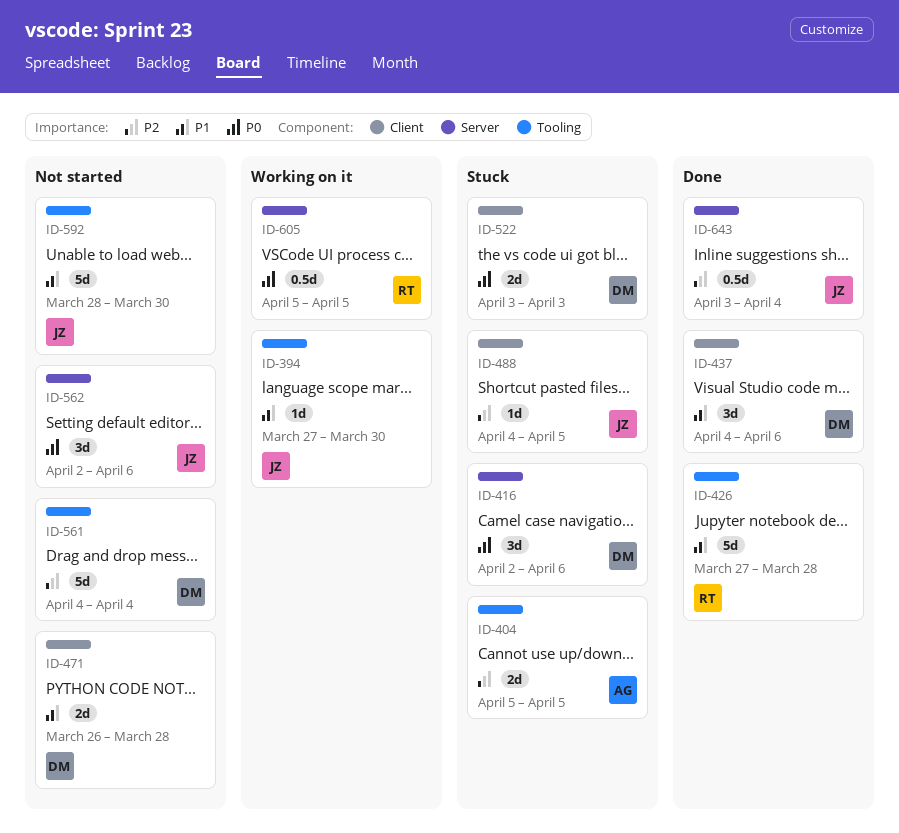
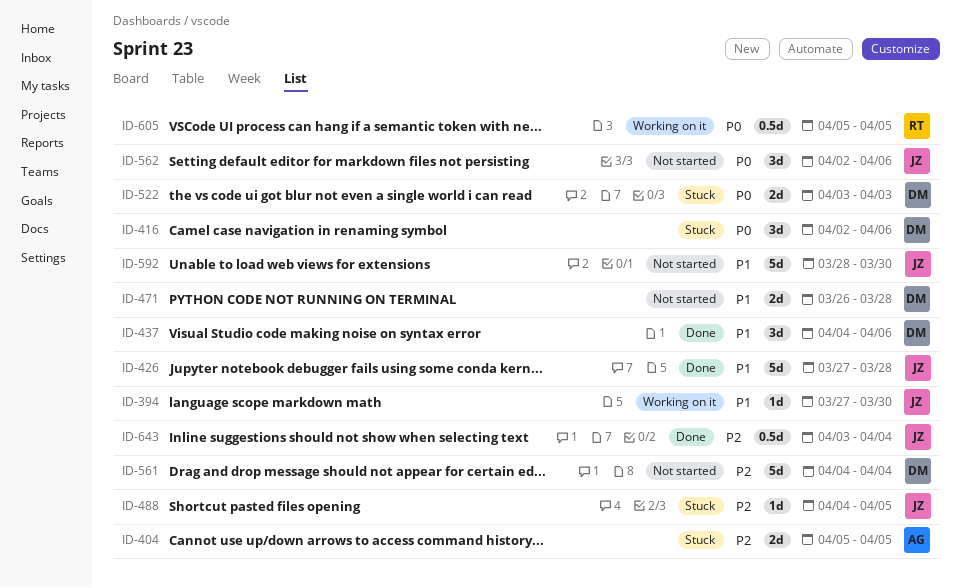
ID-426, owner: RT -> JZ

